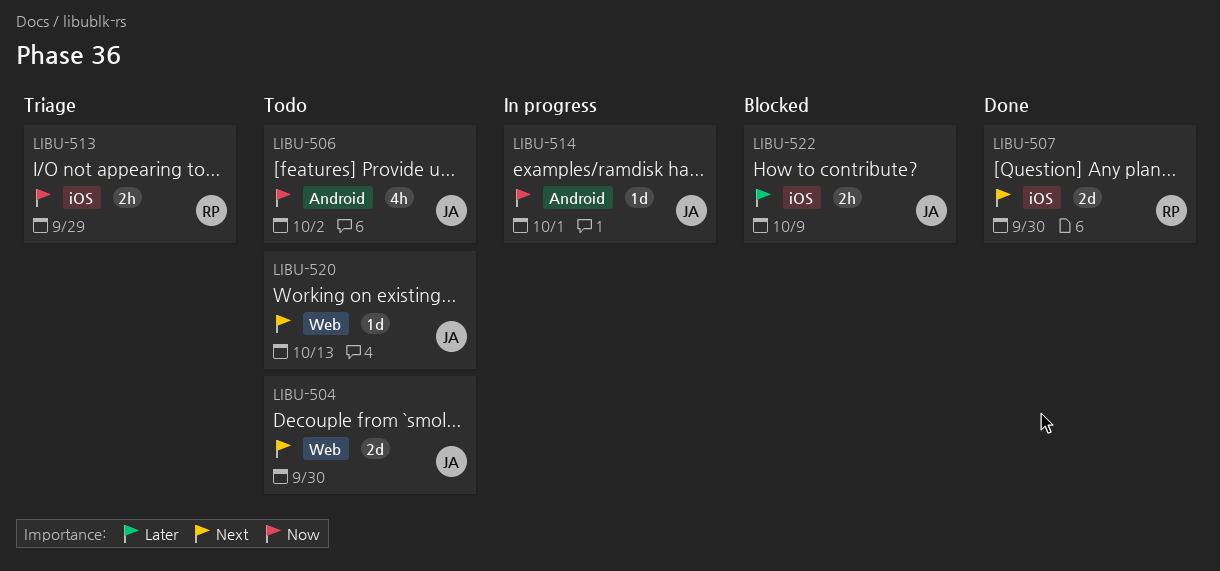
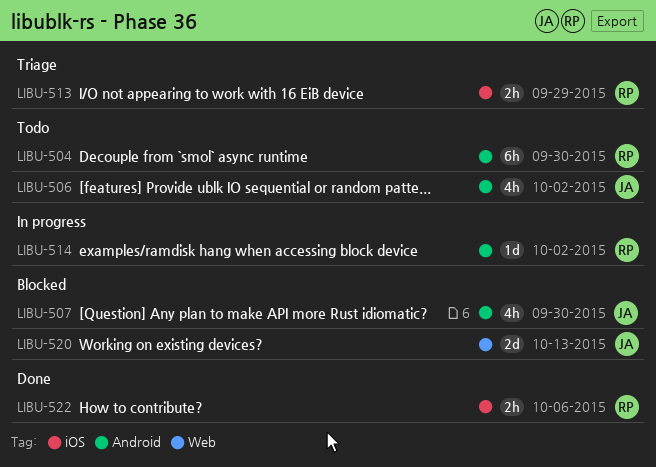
LIBU-504, owner: JA -> RP
LIBU-504, label: Web -> Android
LIBU-504, estimate: 2d -> 6h
LIBU-507, status: Done -> Blocked
LIBU-507, owner: RP -> JA
LIBU-507, label: iOS -> Android
LIBU-507, estimate: 2d -> 4h
LIBU-514, owner: JA -> RP
LIBU-514, due: Oct 1 -> Oct 2
LIBU-520, status: Todo -> Blocked
LIBU-520, estimate: 1d -> 2d
LIBU-522, status: Blocked -> Done
LIBU-522, owner: JA -> RP
LIBU-522, due: Oct 9 -> Oct 6

